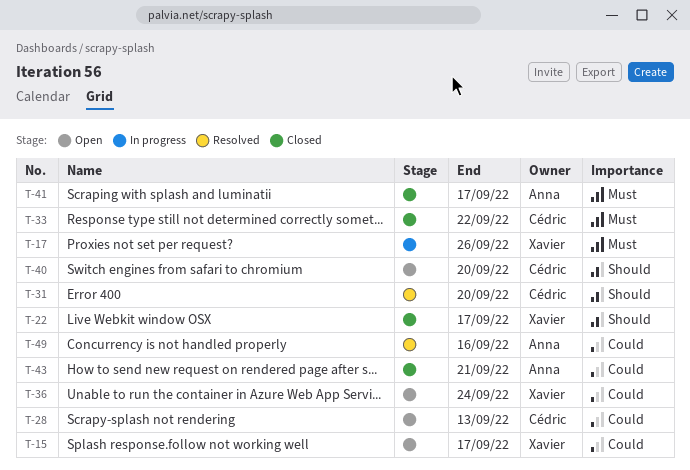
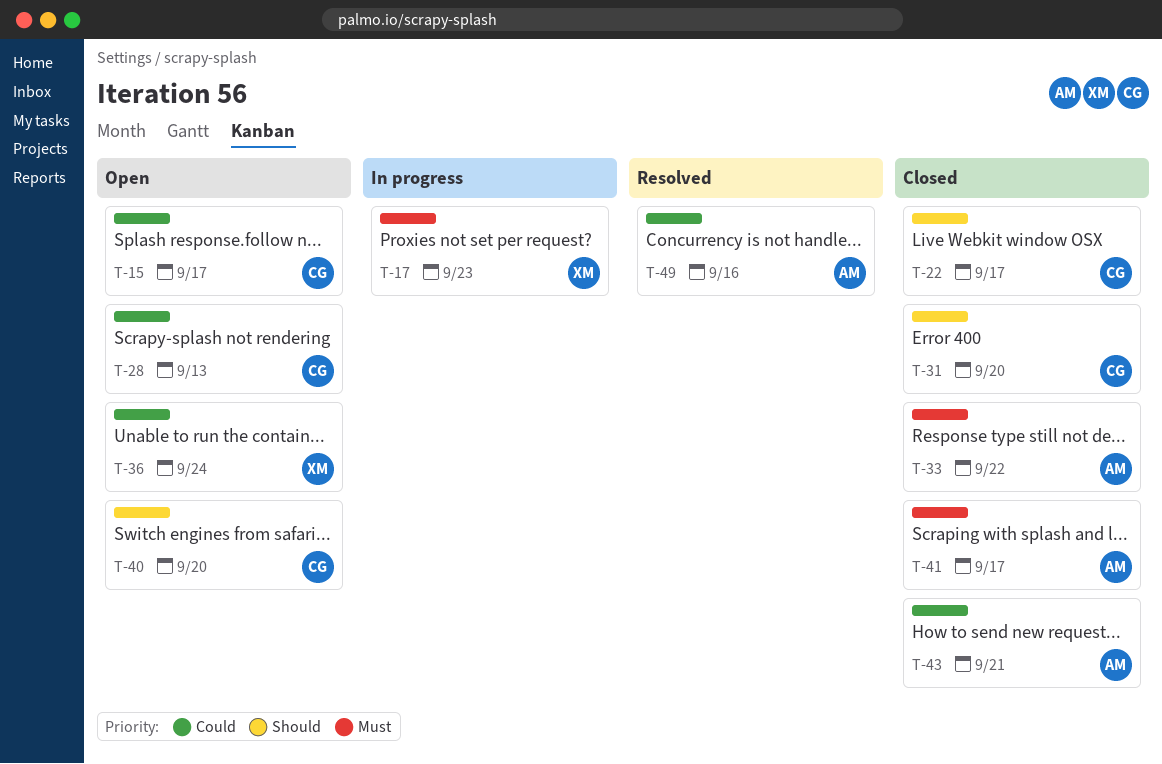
T-15, owner: Xavier -> Cédric
T-17, due: Sep 26 -> Sep 23
T-22, owner: Xavier -> Cédric
T-31, status: Resolved -> Closed
T-33, owner: Cédric -> Anna

